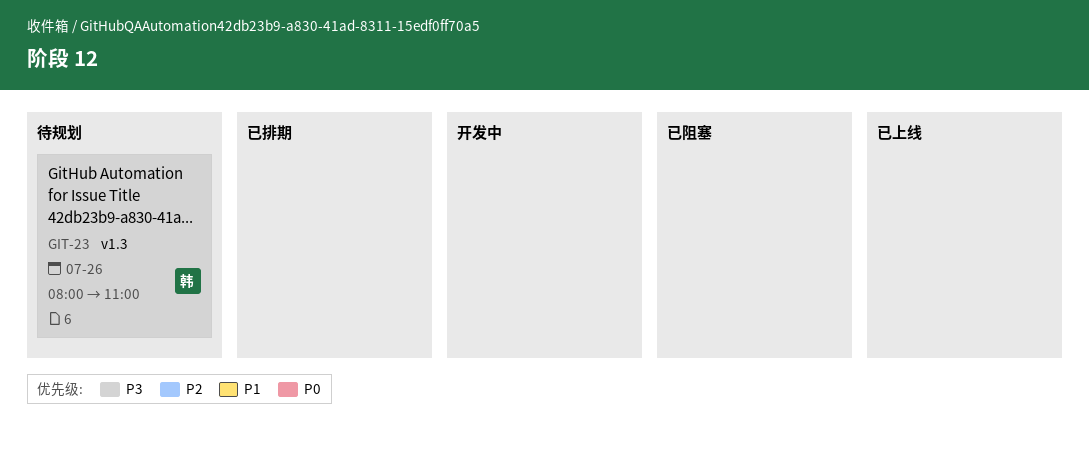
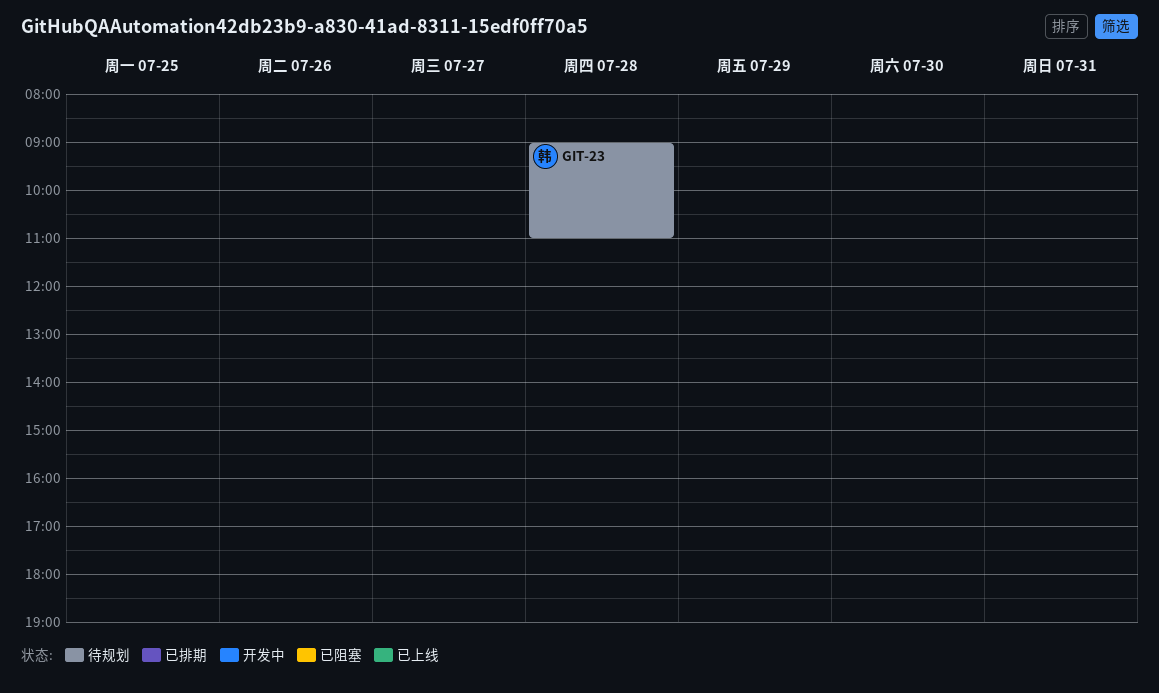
GIT-23, day: Jul 26 -> Jul 28
GIT-23, begins: 08:00 -> 09:00

